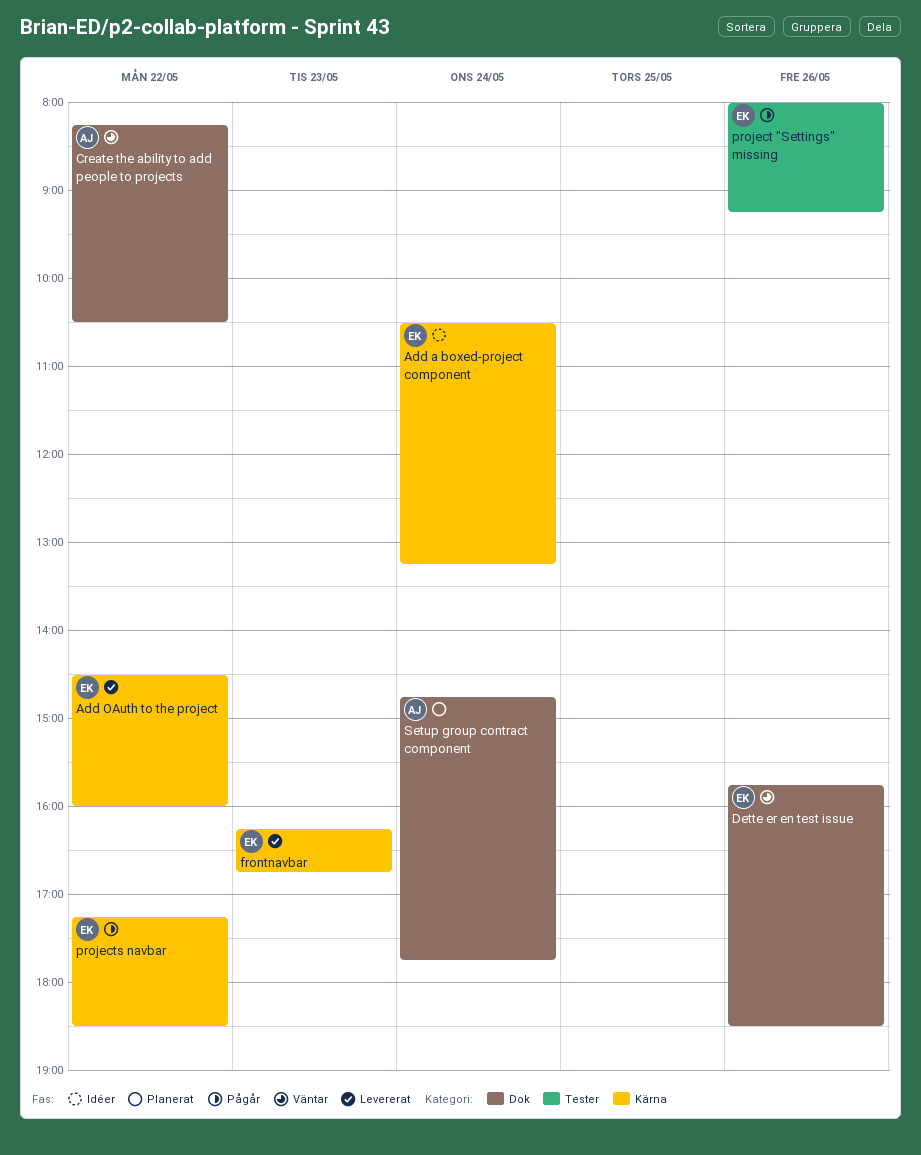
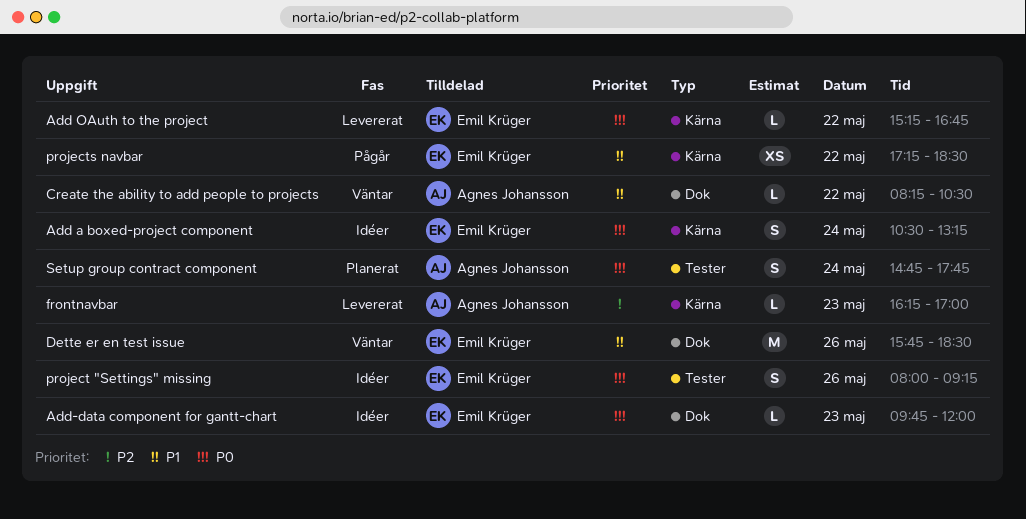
Add OAuth to the project, begins: 14:30 -> 15:15
Add OAuth to the project, ends: 16:00 -> 16:45
Add-data component for gantt-chart: none -> present
frontnavbar, owner: Emil Krüger -> Agnes Johansson
frontnavbar, ends: 16:45 -> 17:00
project "Settings" missing, status: Pågår -> Idéer
Setup group contract component, label: Dok -> Tester

